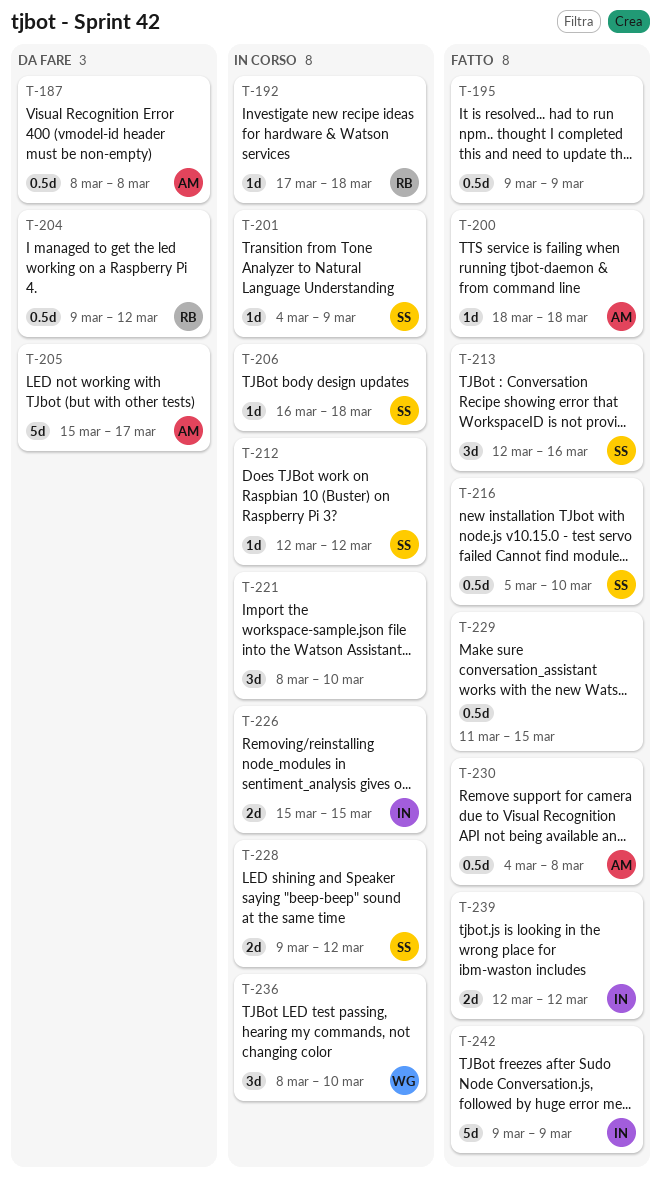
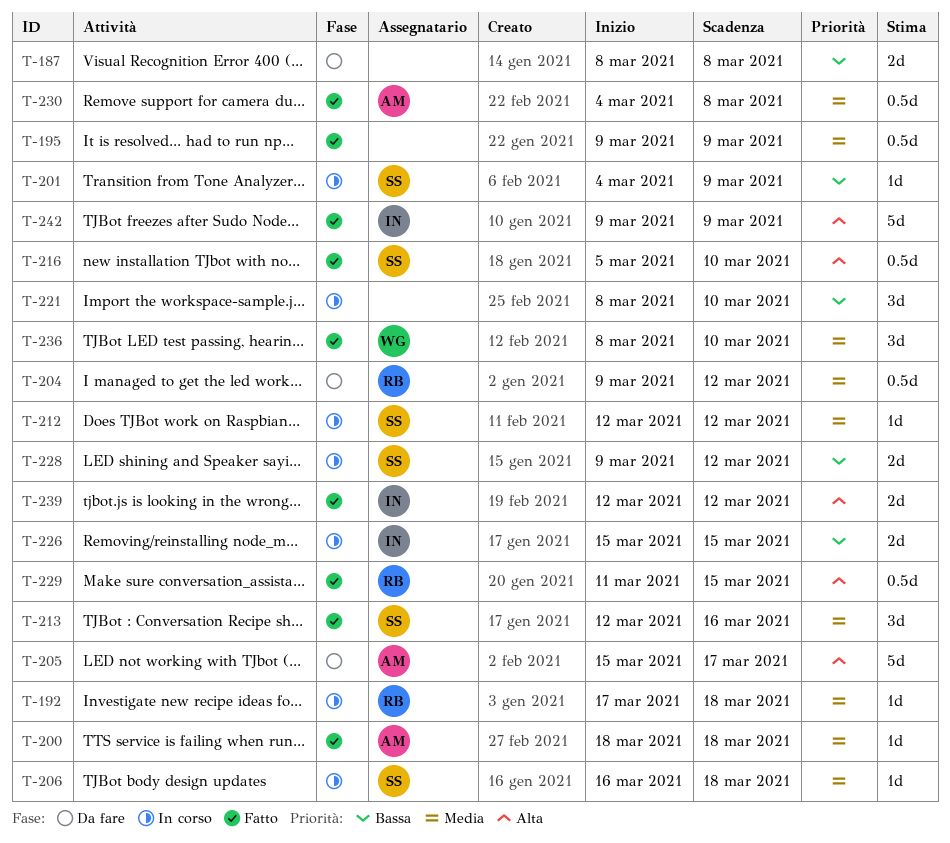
T-187, owner: AM -> none
T-187, estimate: 0.5d -> 2d
T-229, owner: none -> RB
T-236, status: In corso -> Fatto

